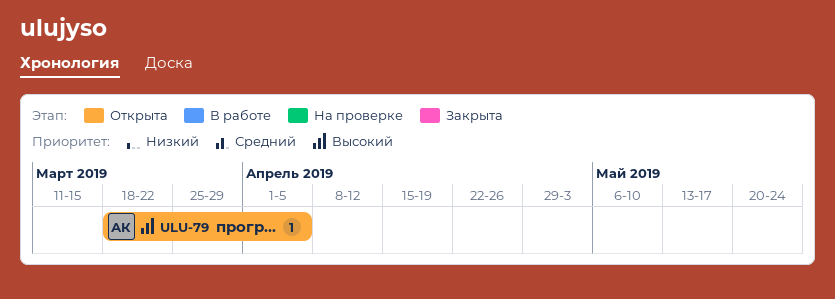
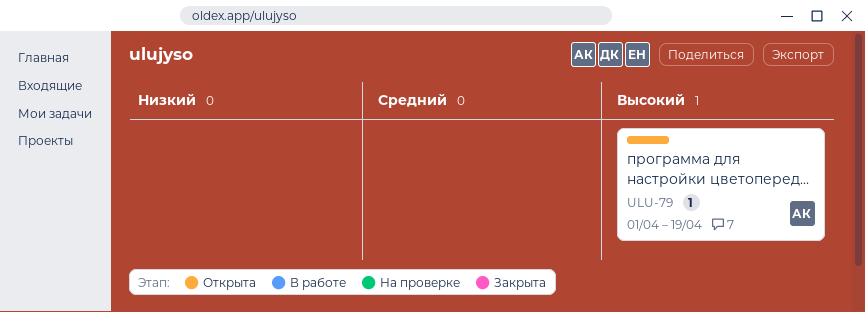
ULU-79, start: Mar 18 -> Apr 1
ULU-79, due: Apr 5 -> Apr 19

